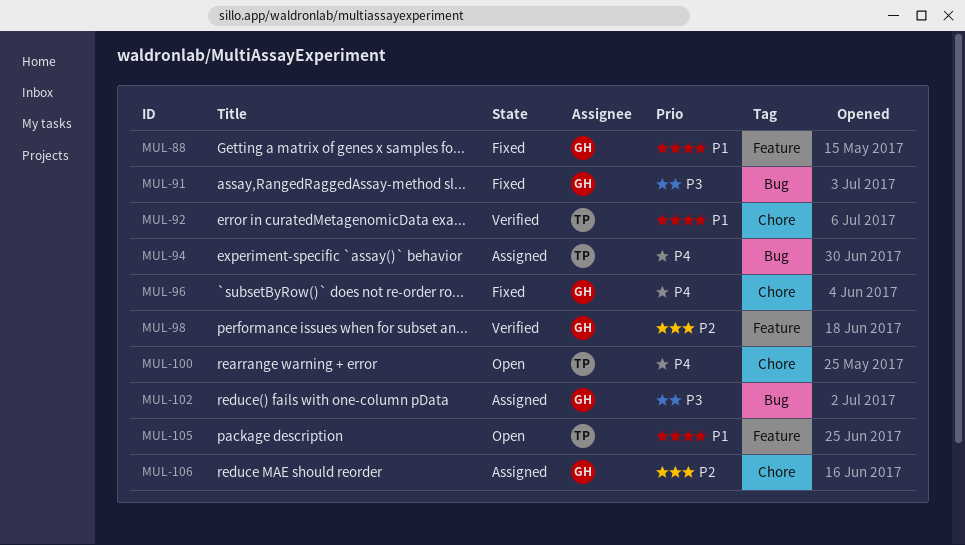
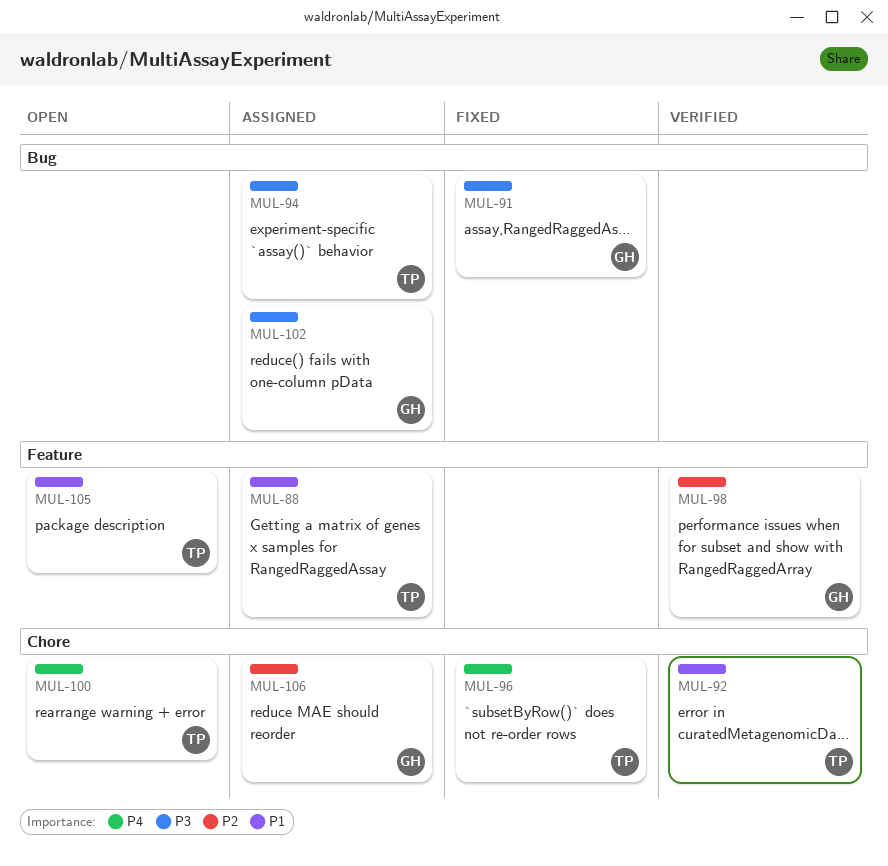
MUL-88, status: Fixed -> Assigned
MUL-88, owner: GH -> TP
MUL-94, priority: P4 -> P3
MUL-96, owner: GH -> TP

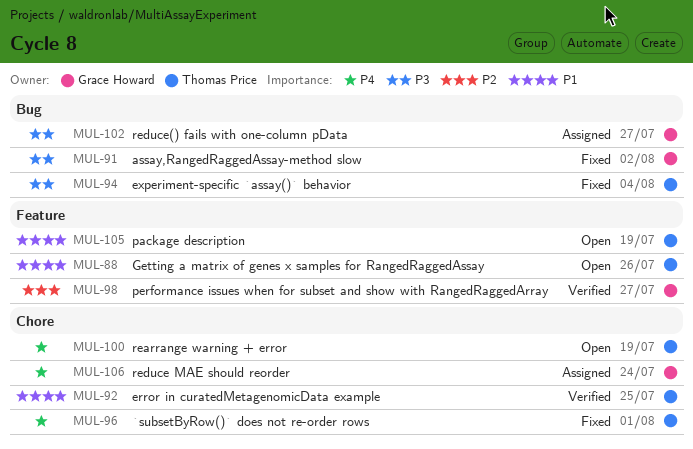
MUL-88, status: Assigned -> Open
MUL-94, status: Assigned -> Fixed
MUL-106, priority: P2 -> P4

